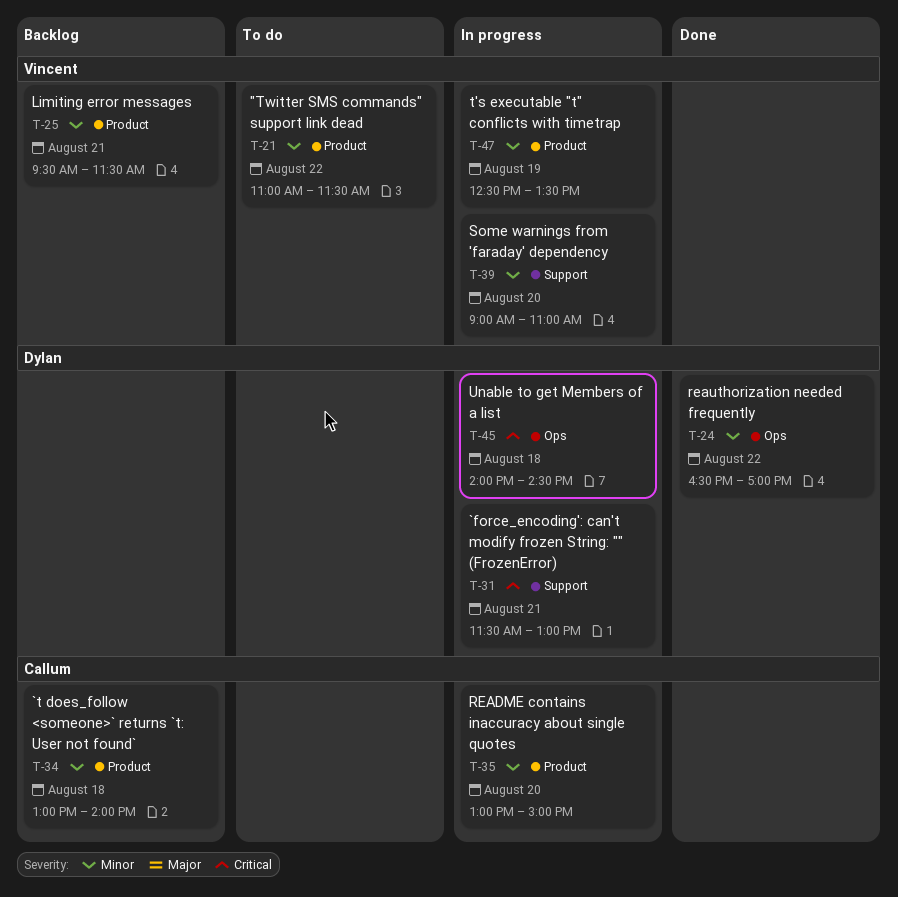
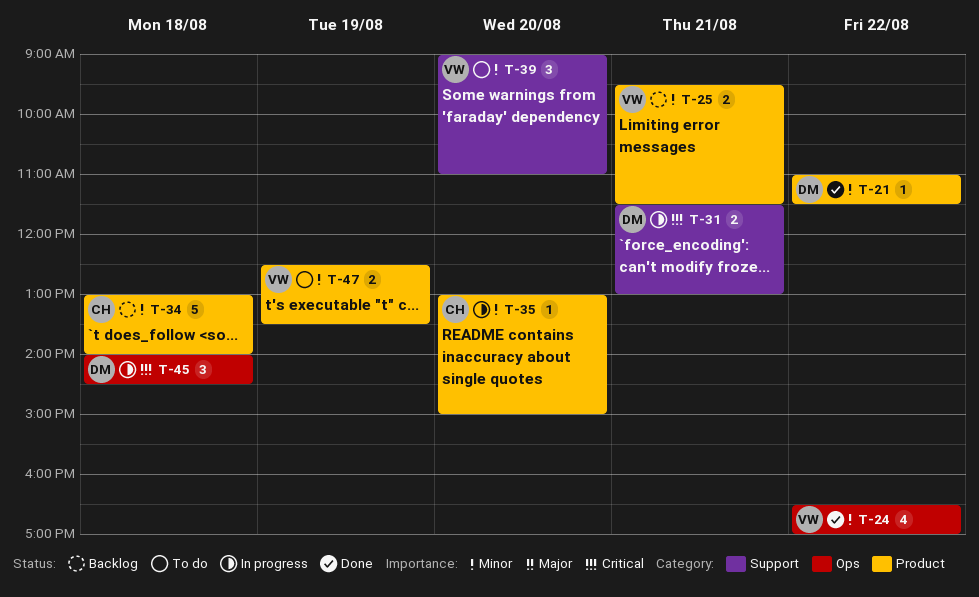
T-21, status: To do -> Done
T-21, owner: Vincent -> Dylan
T-24, owner: Dylan -> Vincent
T-39, status: In progress -> To do
T-47, status: In progress -> To do

